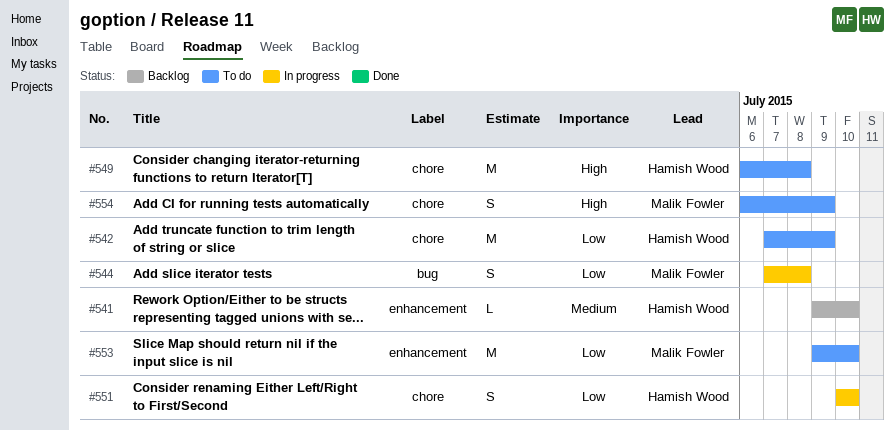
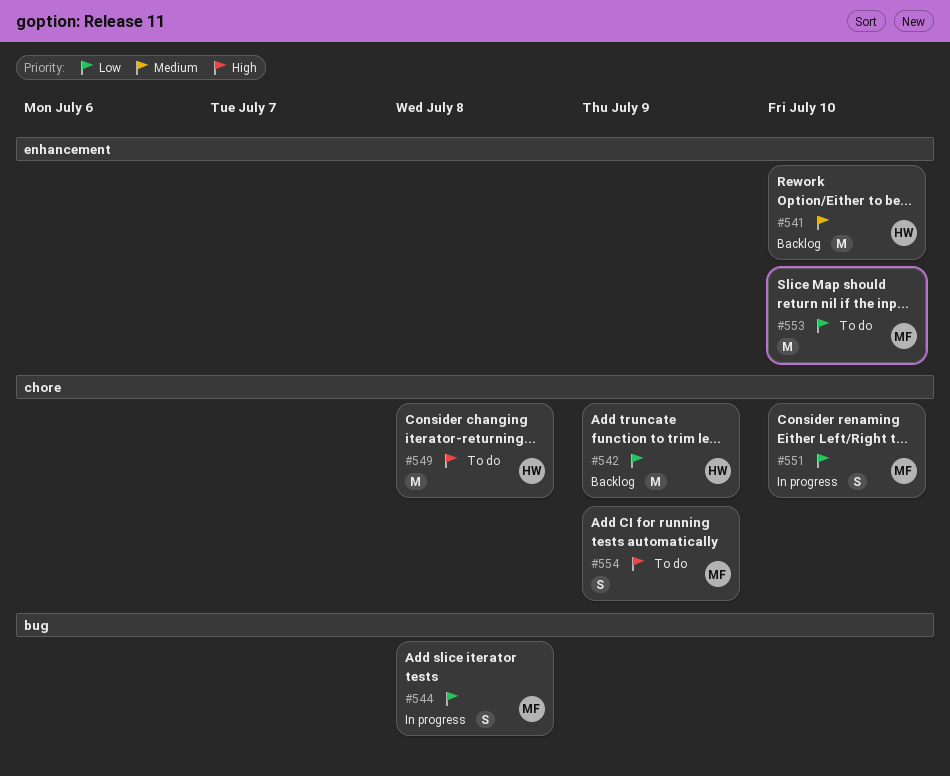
#541, estimate: L -> M
#542, status: To do -> Backlog
#551, owner: Hamish Wood -> Malik Fowler

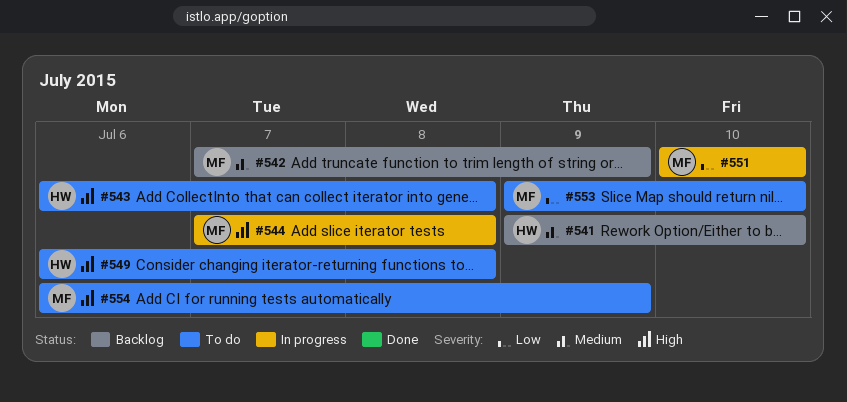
#542, owner: HW -> MF
#542, priority: Low -> Medium
#543: none -> present
#544, priority: Low -> High

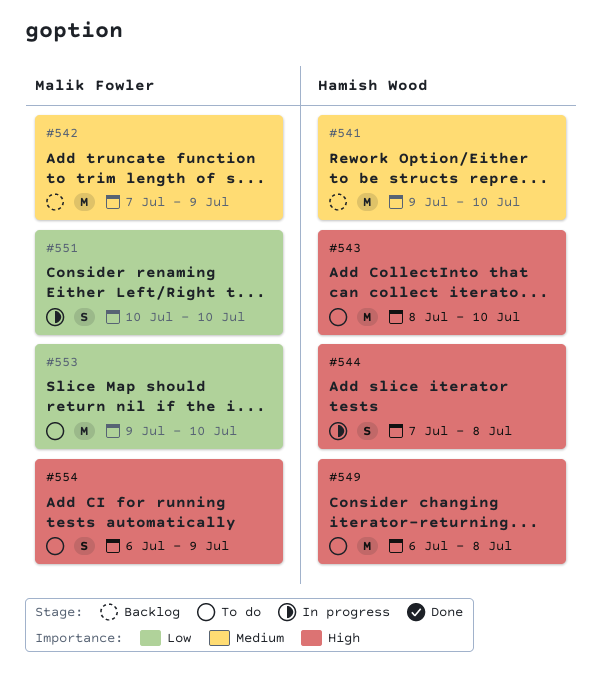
#543, start: Jul 6 -> Jul 8
#543, due: Jul 8 -> Jul 10
#544, owner: Malik Fowler -> Hamish Wood

